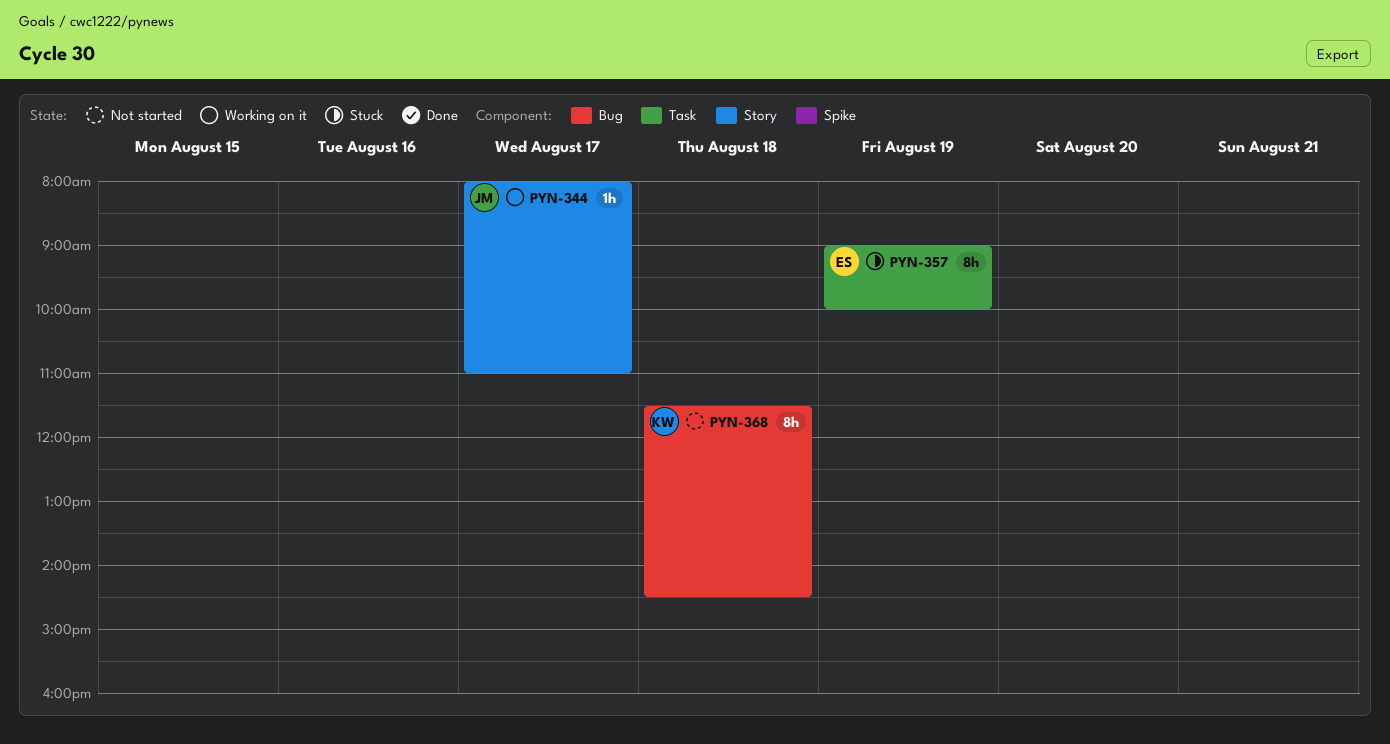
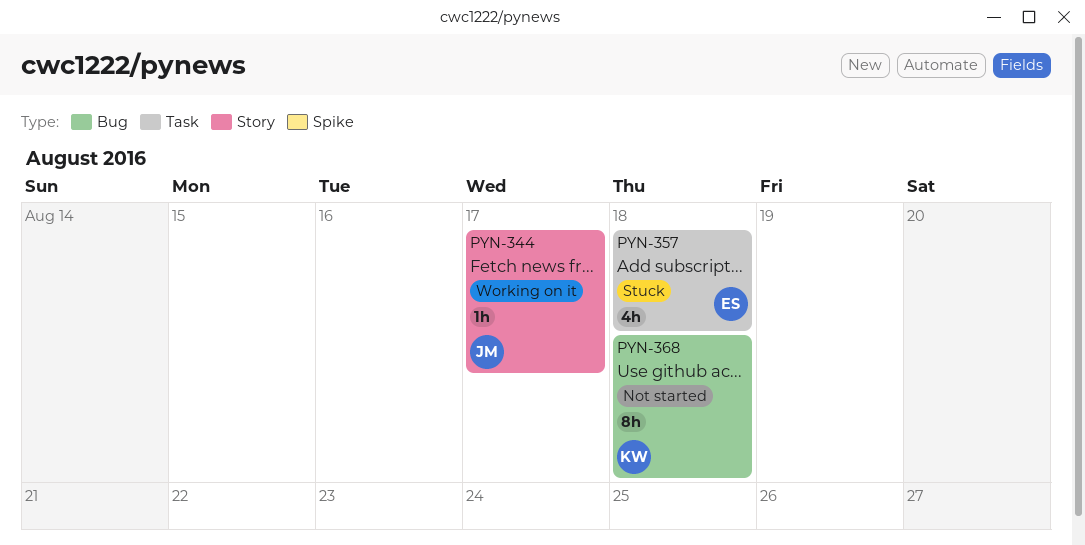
PYN-357, estimate: 8h -> 4h
PYN-357, day: Aug 19 -> Aug 18

